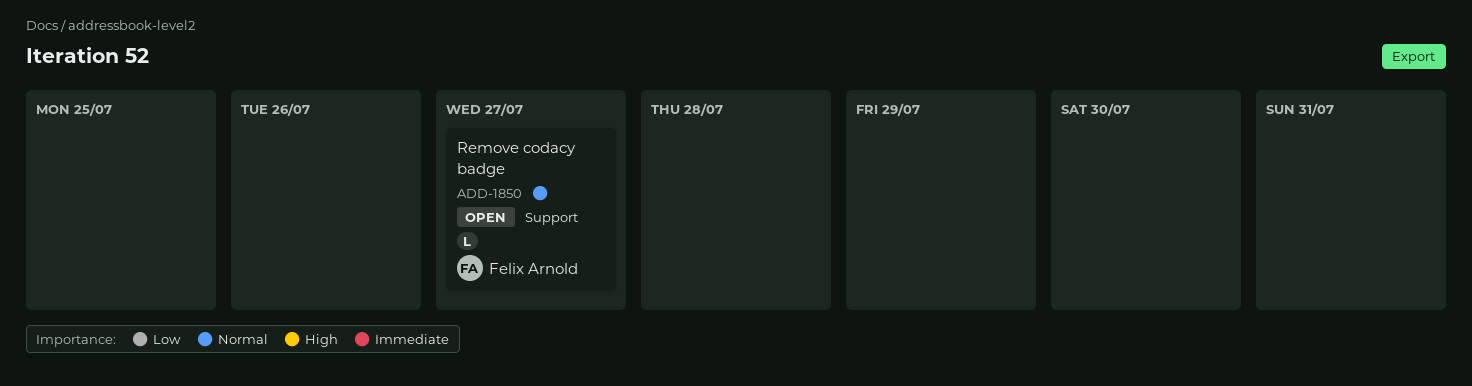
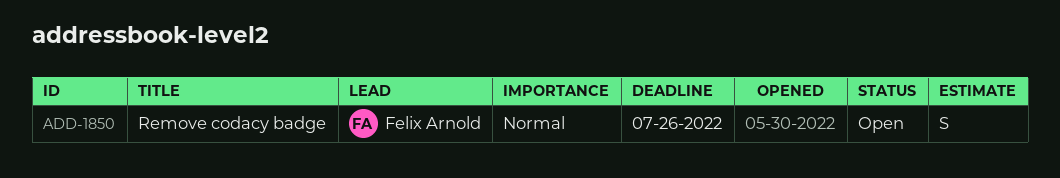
ADD-1850, estimate: L -> S
ADD-1850, due: Jul 27 -> Jul 26

